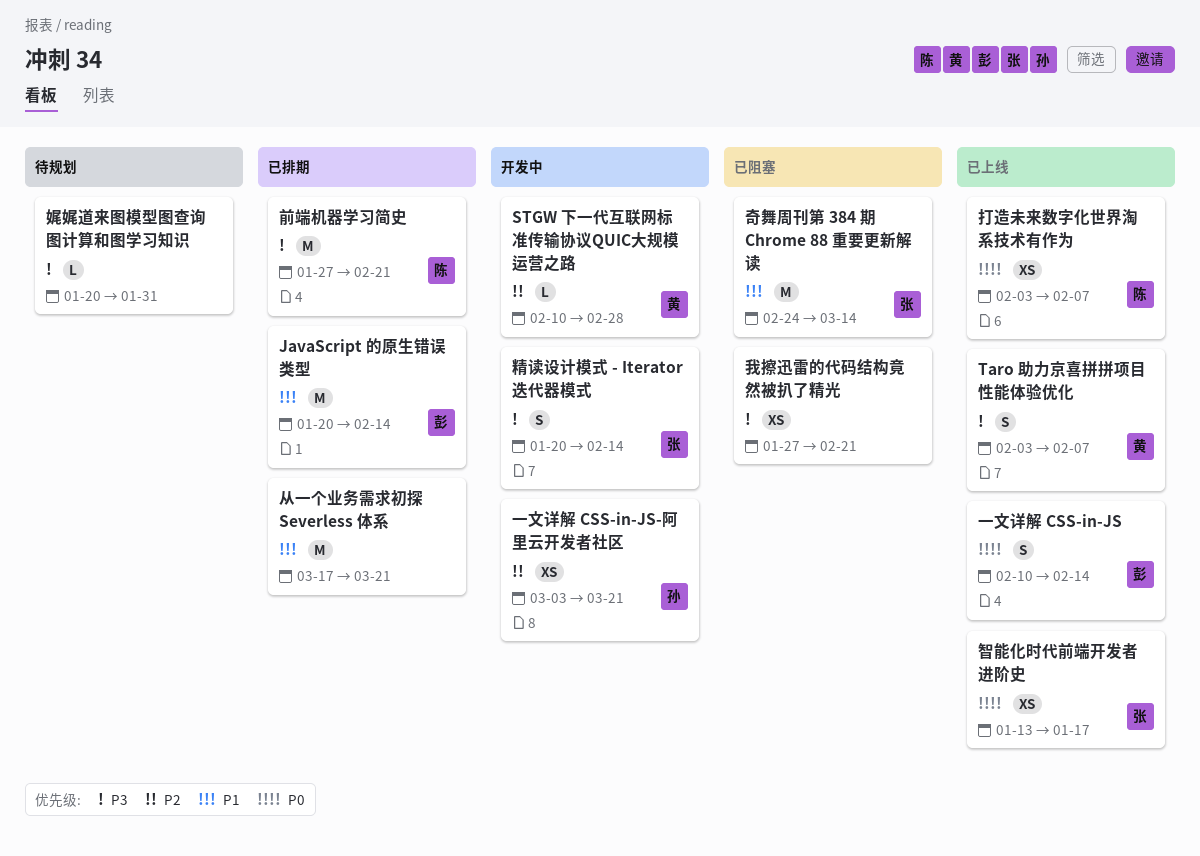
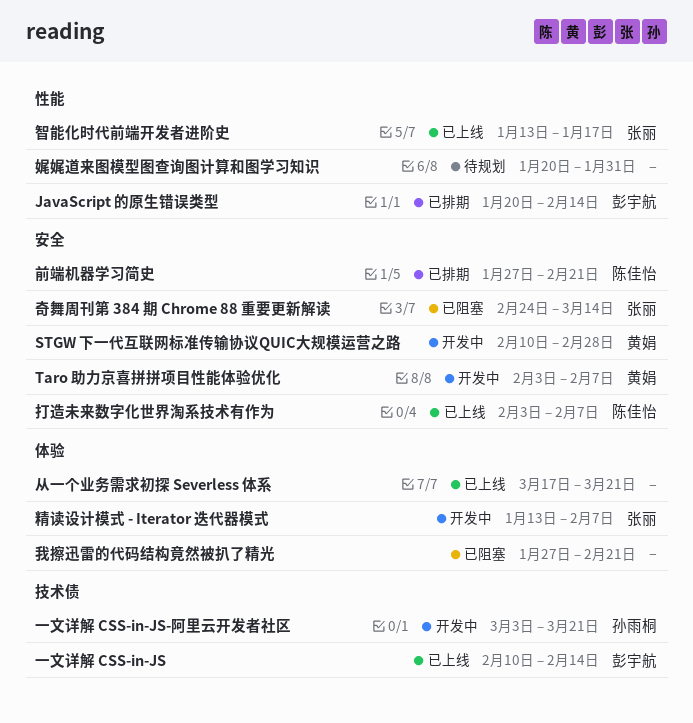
Taro 助力京喜拼拼项目性能体验优化, status: 已上线 -> 开发中
从一个业务需求初探 Severless 体系, status: 已排期 -> 已上线
精读设计模式 - Iterator 迭代器模式, start: Jan 20 -> Jan 13
精读设计模式 - Iterator 迭代器模式, due: Feb 14 -> Feb 7

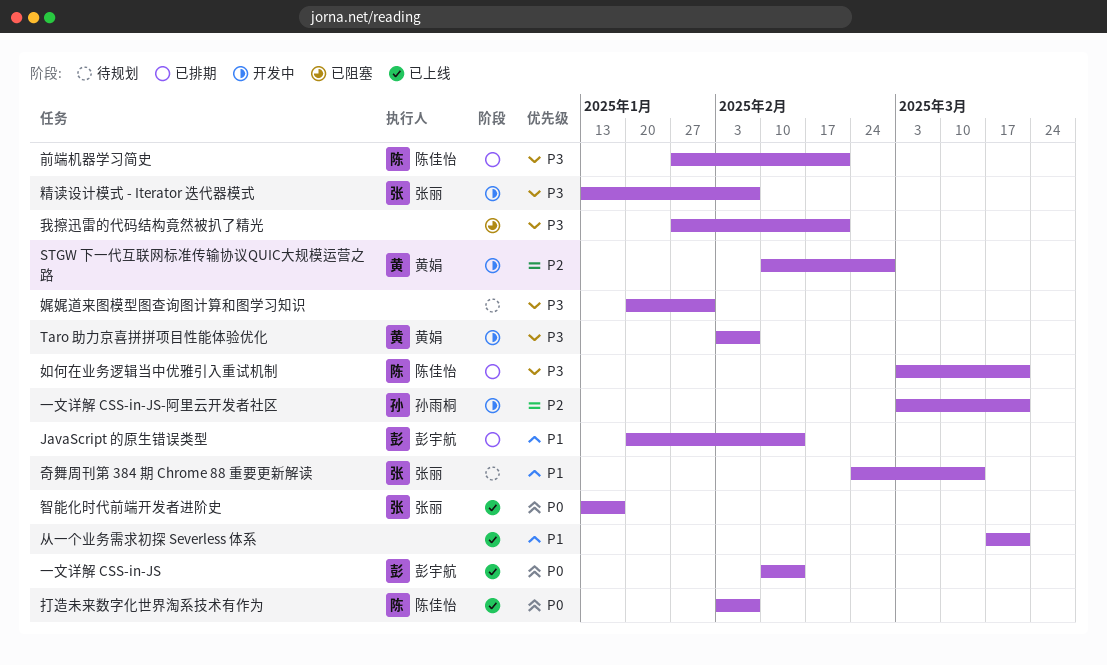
奇舞周刊第 384 期 Chrome 88 重要更新解读, status: 已阻塞 -> 待规划
如何在业务逻辑当中优雅引入重试机制: none -> present

